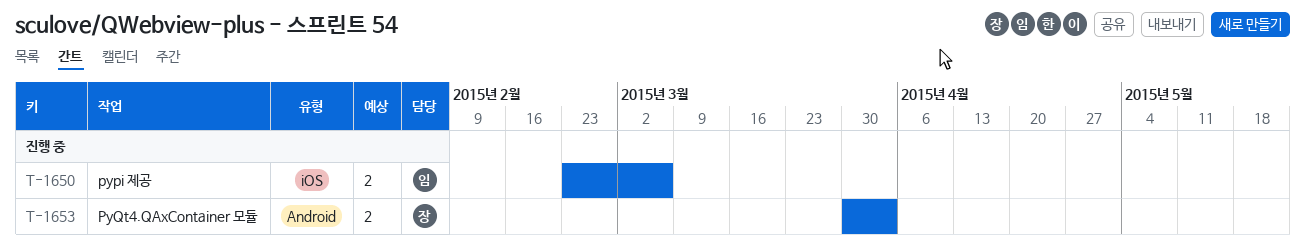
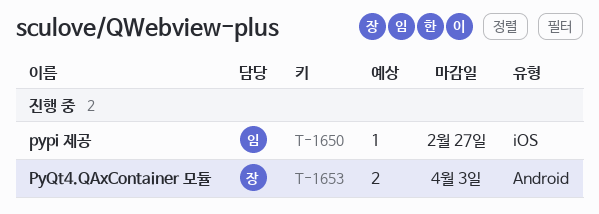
T-1650, estimate: 2 -> 1
T-1650, due: Mar 6 -> Feb 27

